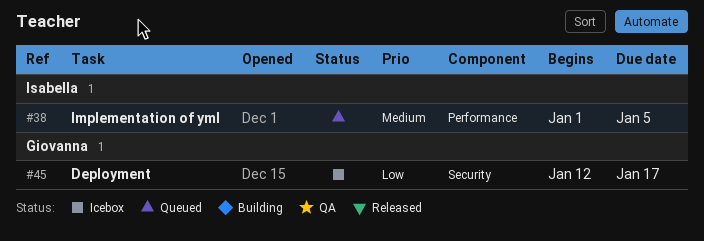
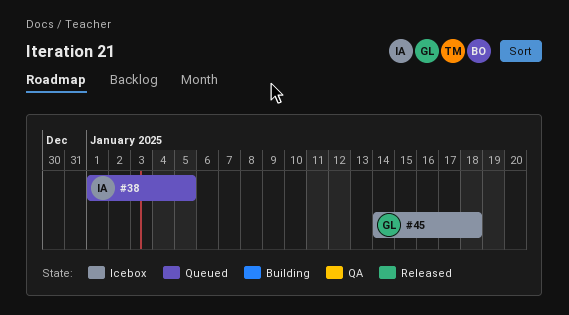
#45, start: Jan 12 -> Jan 14
#45, due: Jan 17 -> Jan 18

